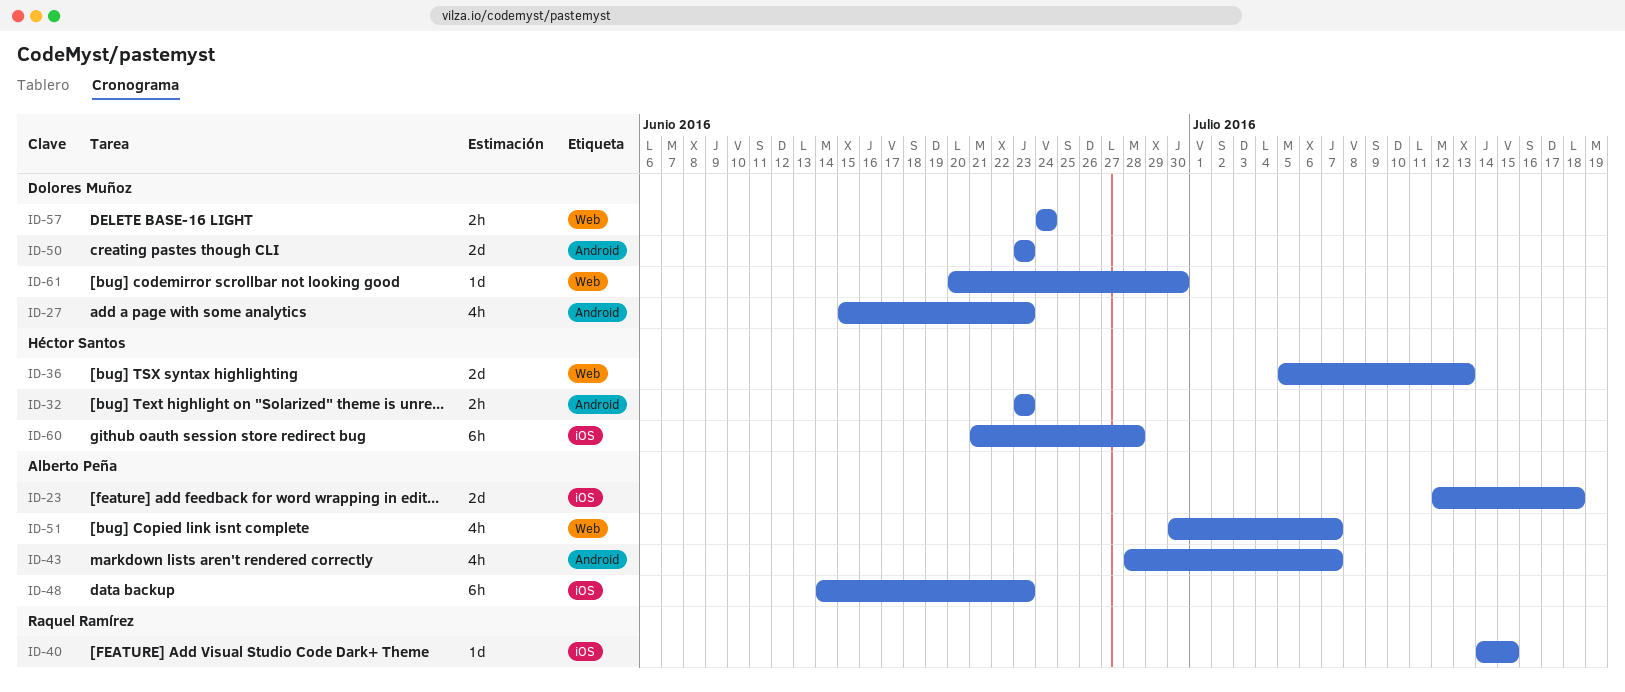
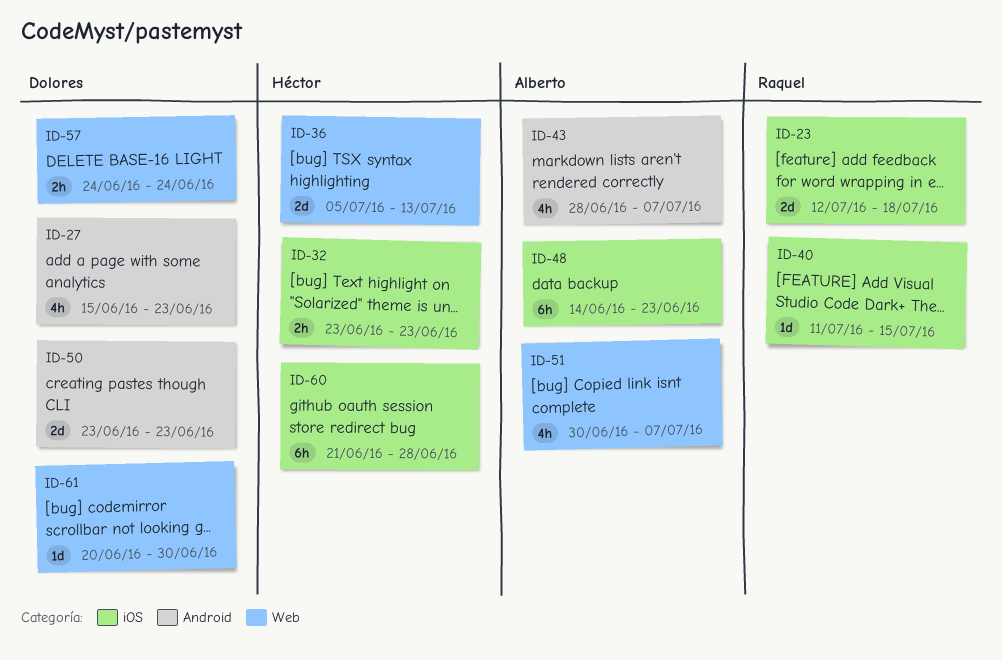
ID-23, owner: Alberto Peña -> Raquel Ramírez
ID-32, label: Android -> iOS
ID-40, start: Jul 14 -> Jul 11

